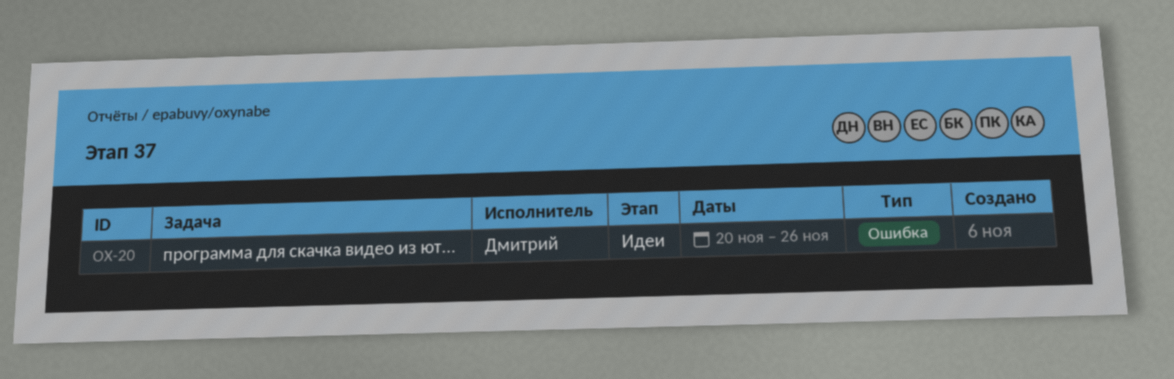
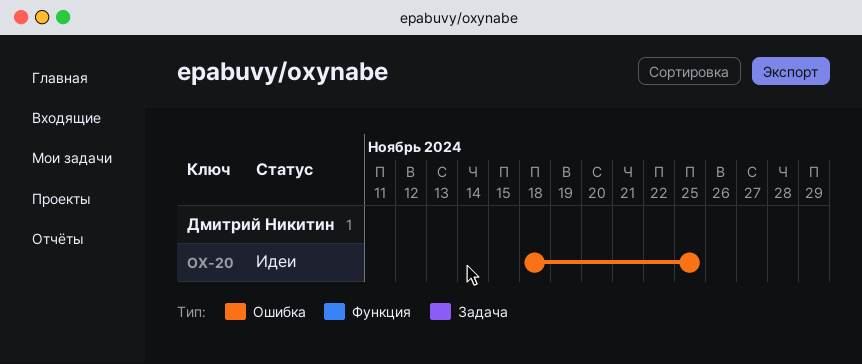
OX-20, start: Nov 20 -> Nov 18
OX-20, due: Nov 26 -> Nov 25

